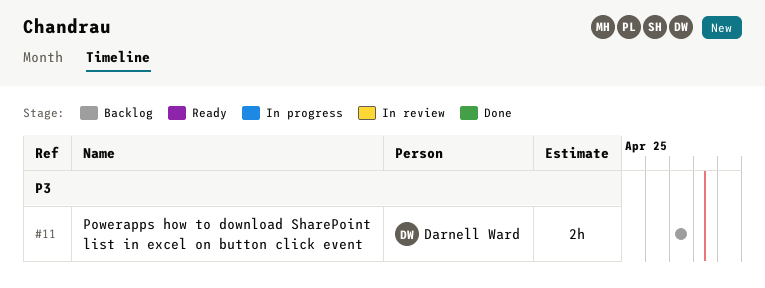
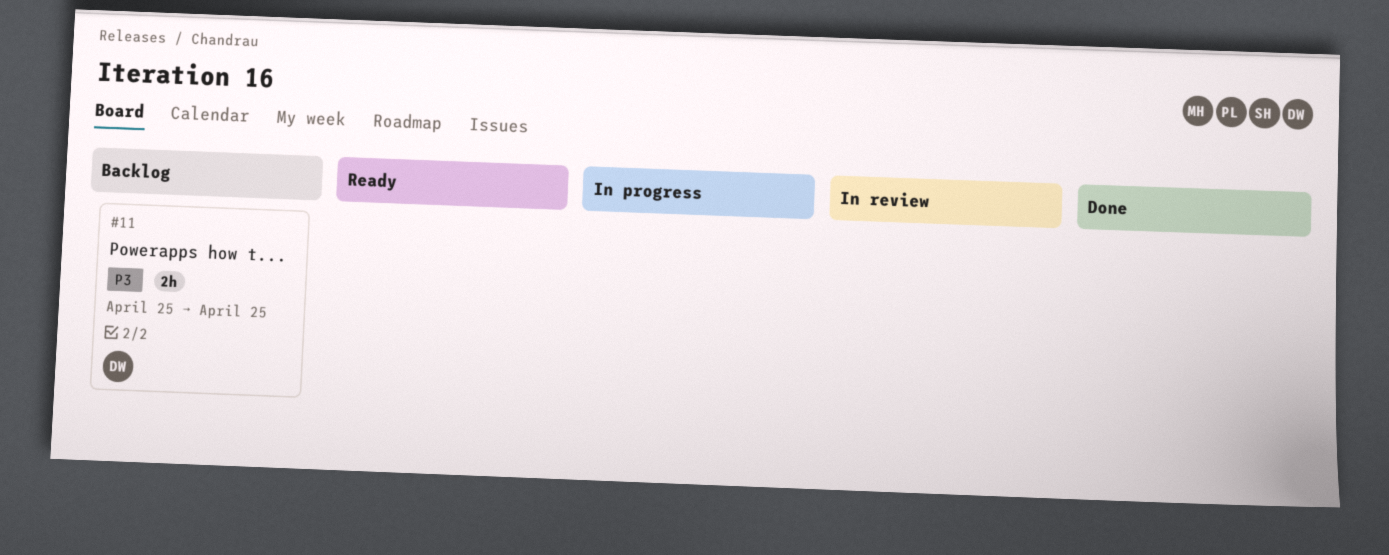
#11, start: Apr 27 -> Apr 25
#11, due: Apr 27 -> Apr 25

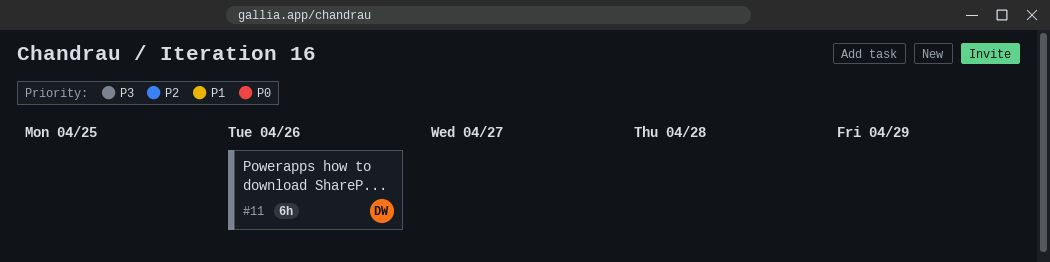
#11, estimate: 2h -> 6h
#11, due: Apr 25 -> Apr 26

